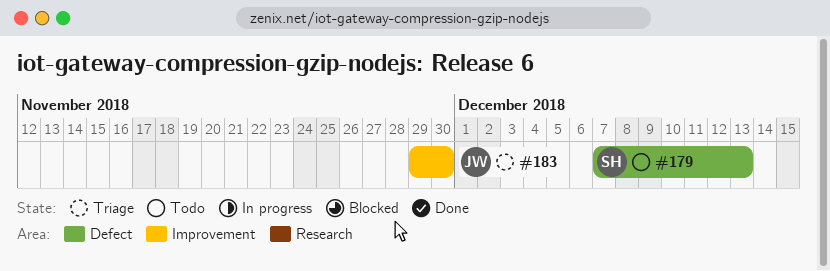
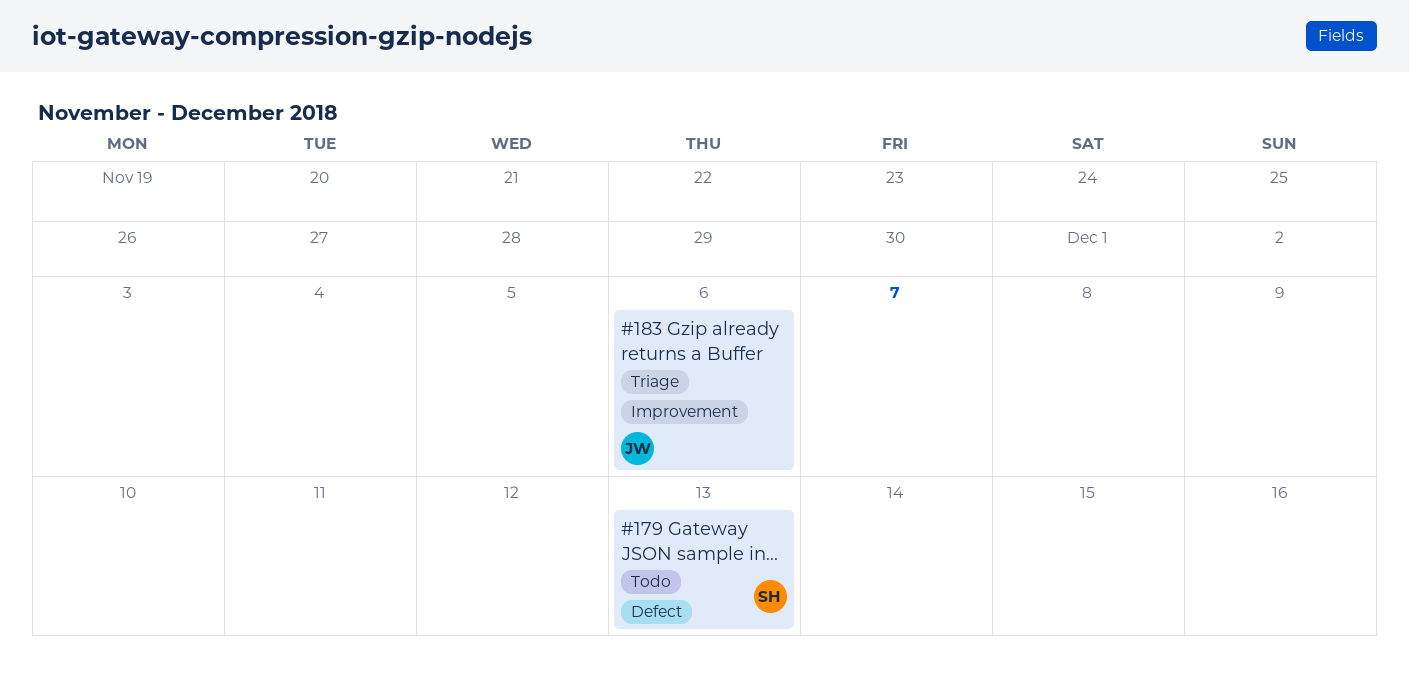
#183, due: Nov 30 -> Dec 6

